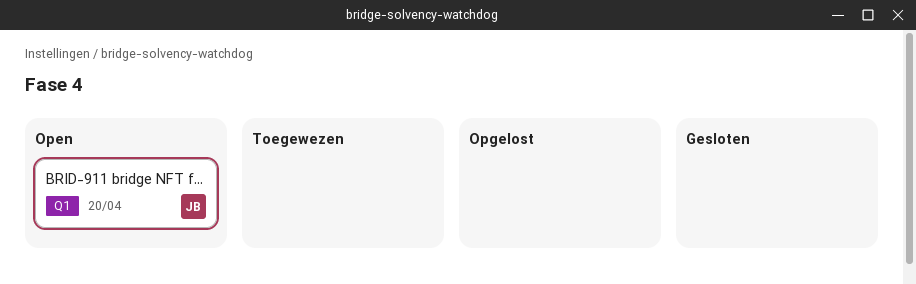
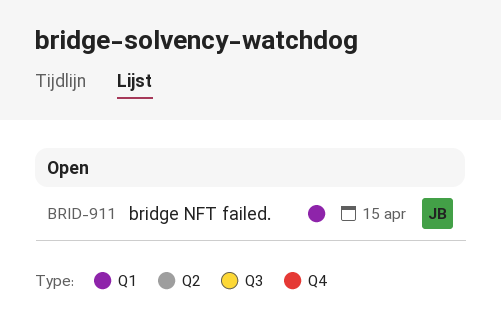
BRID-911, due: Apr 20 -> Apr 15

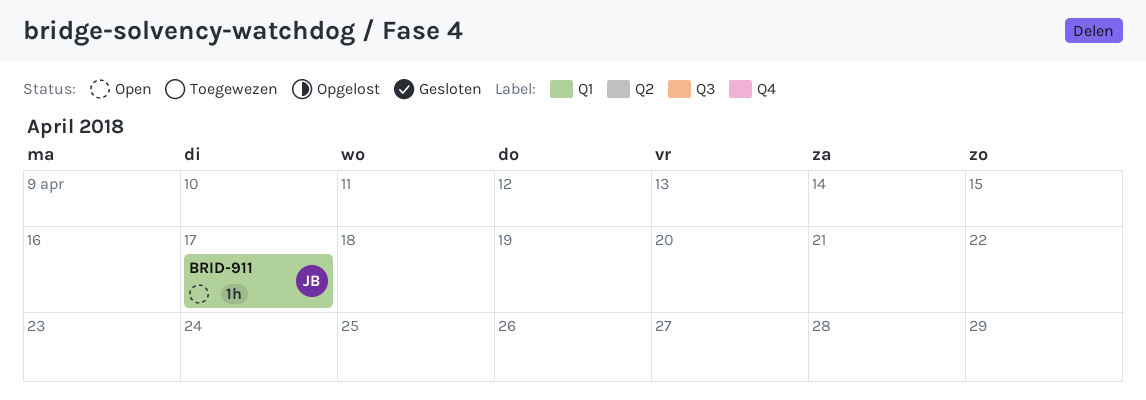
BRID-911, due: Apr 15 -> Apr 17

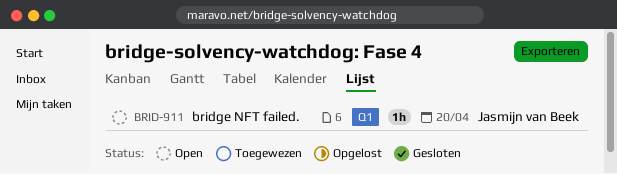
BRID-911, due: Apr 17 -> Apr 20

